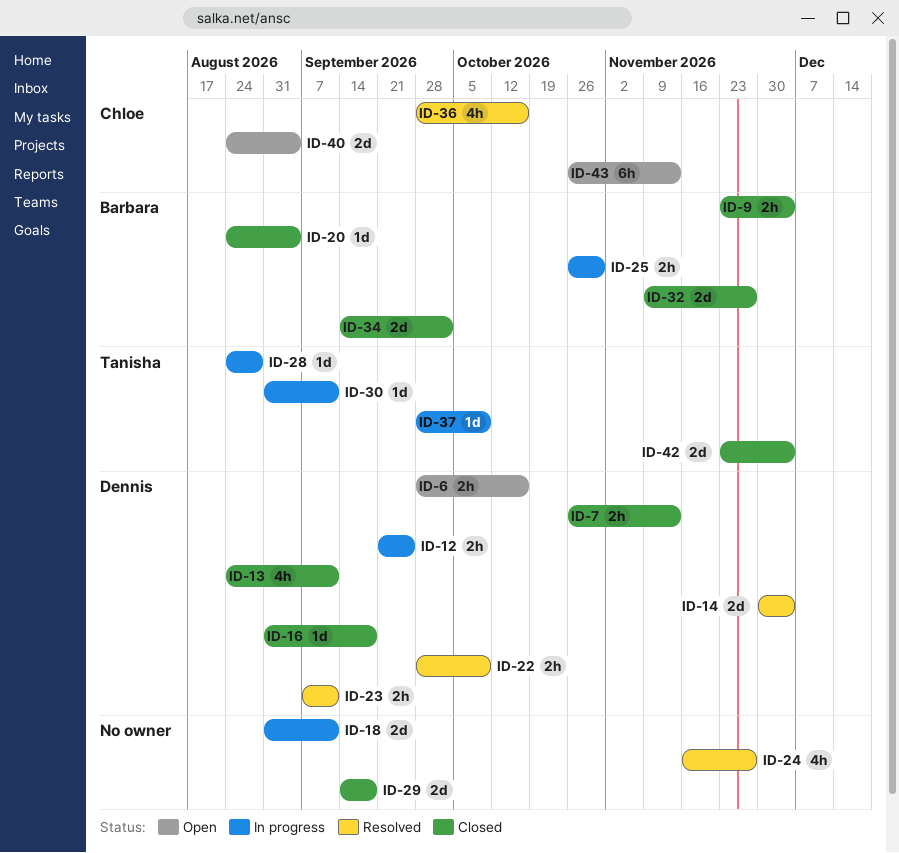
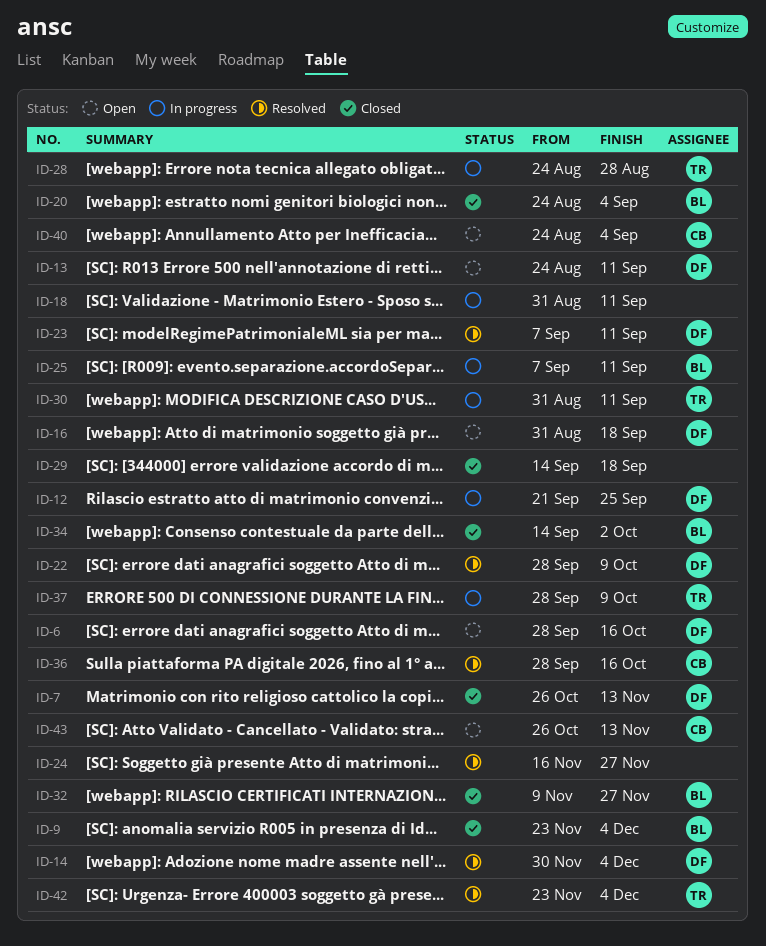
ID-13, status: Closed -> Open
ID-16, status: Closed -> Open
ID-25, start: Oct 26 -> Sep 7
ID-25, due: Oct 30 -> Sep 11
ID-42, status: Closed -> Resolved

